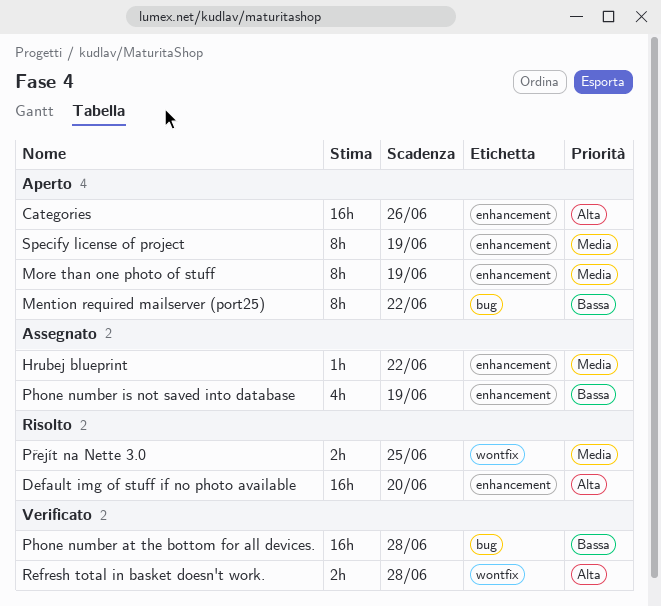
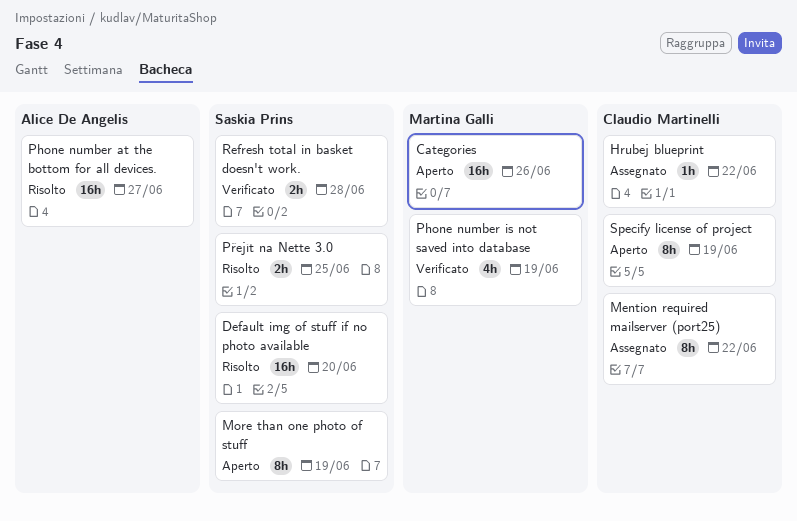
Mention required mailserver (port25), status: Aperto -> Assegnato
Phone number at the bottom for all devices., status: Verificato -> Risolto
Phone number at the bottom for all devices., due: Jun 28 -> Jun 27
Phone number is not saved into database, status: Assegnato -> Verificato

